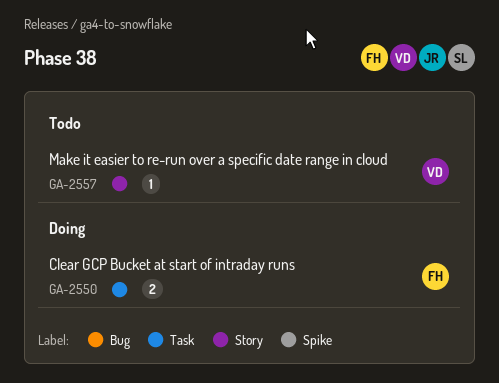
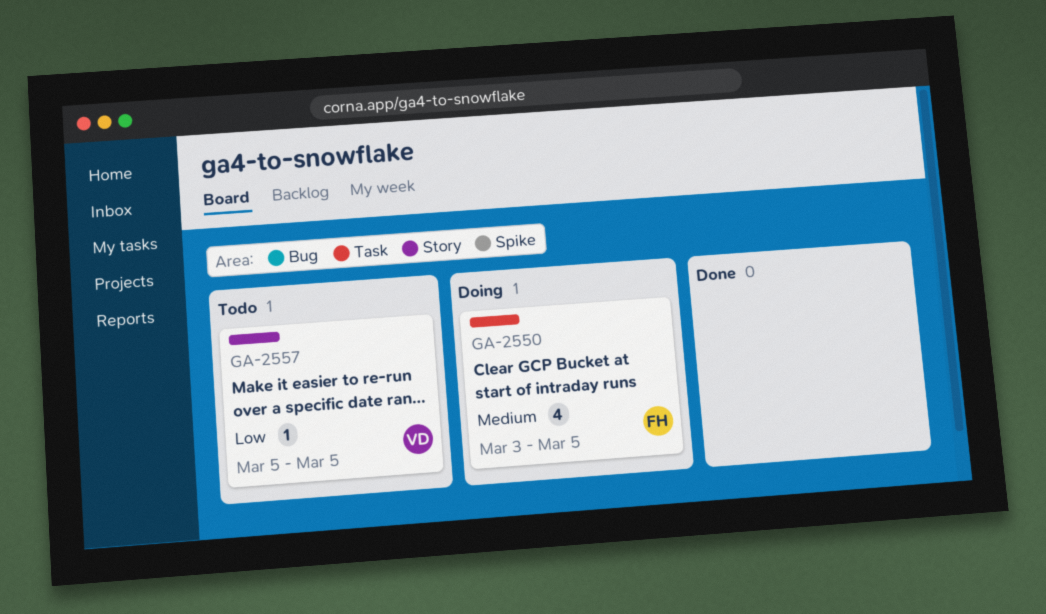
GA-2550, estimate: 2 -> 4

